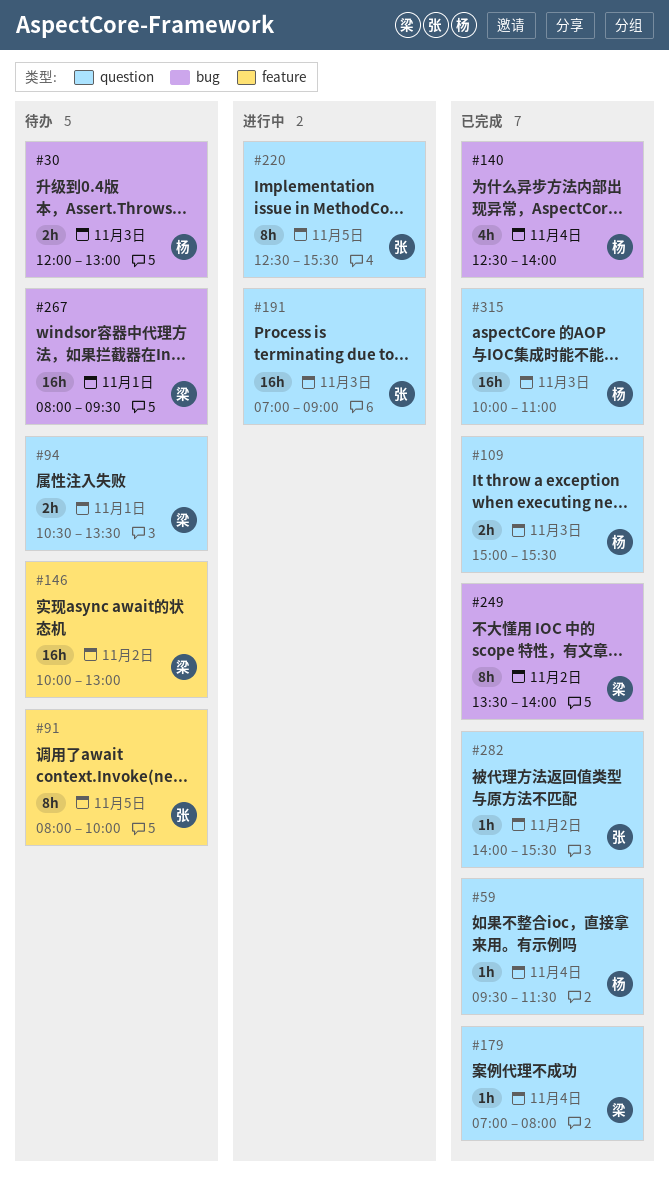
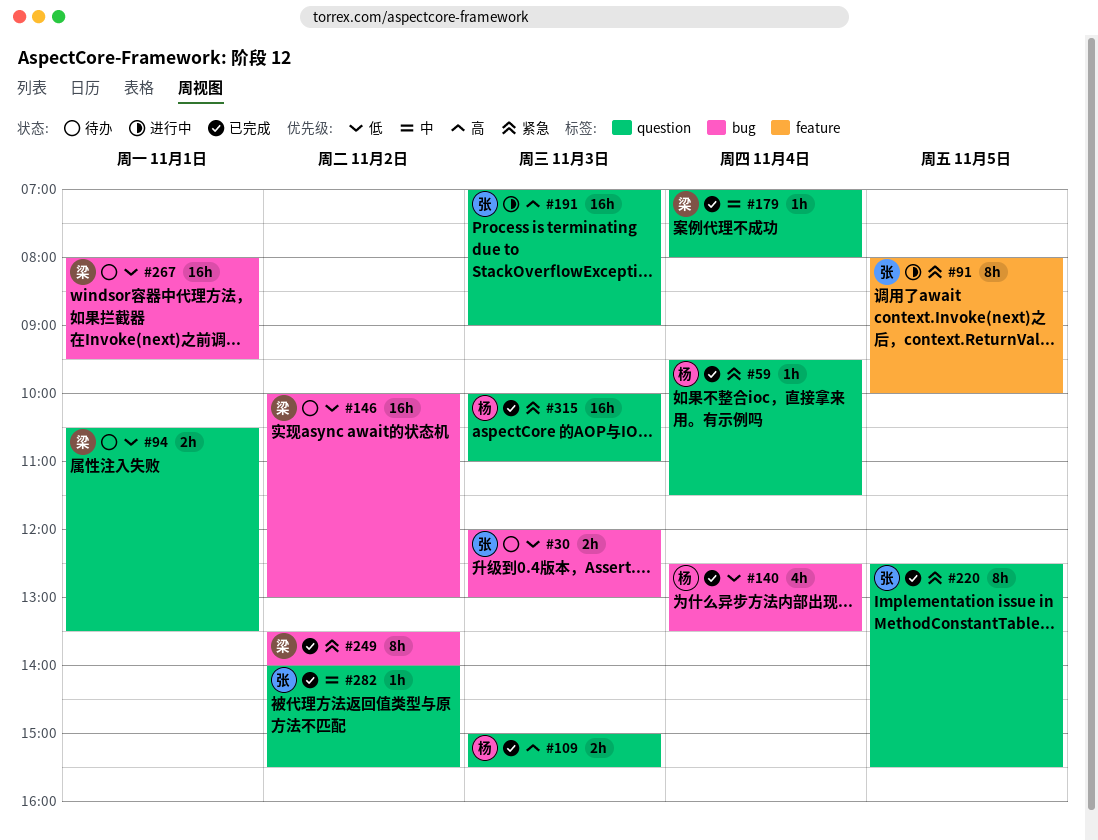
#30, owner: 杨 -> 张
#91, status: 待办 -> 进行中
#140, ends: 14:00 -> 13:30
#146, label: feature -> bug
#220, status: 进行中 -> 已完成

